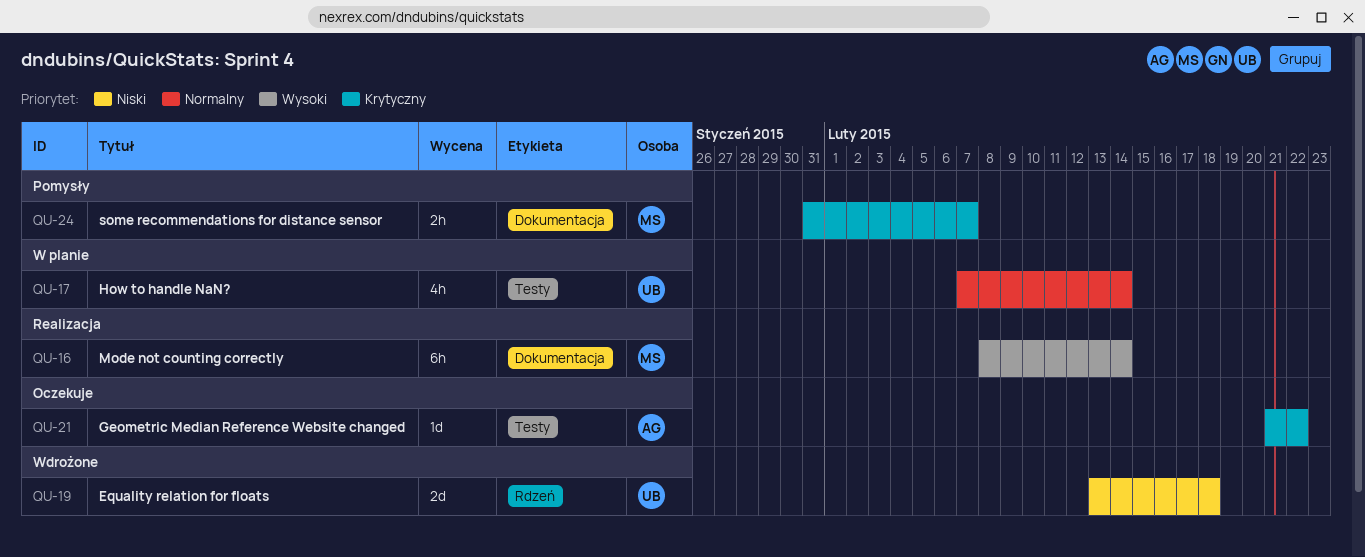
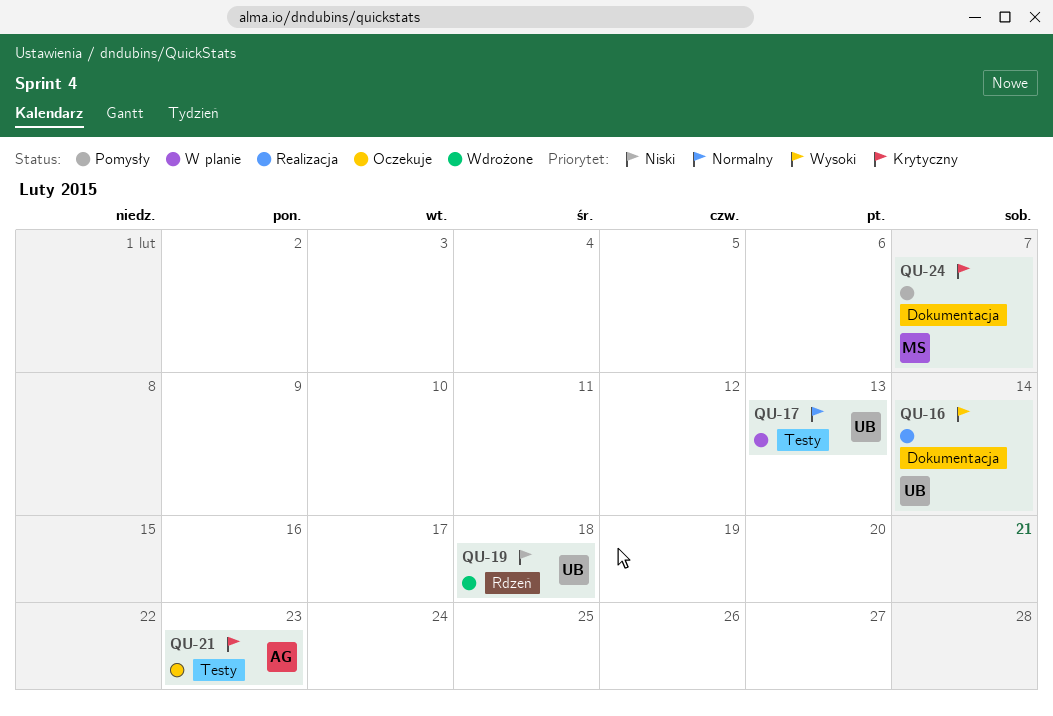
QU-16, owner: MS -> UB
QU-17, due: Feb 14 -> Feb 13
QU-21, due: Feb 22 -> Feb 23

